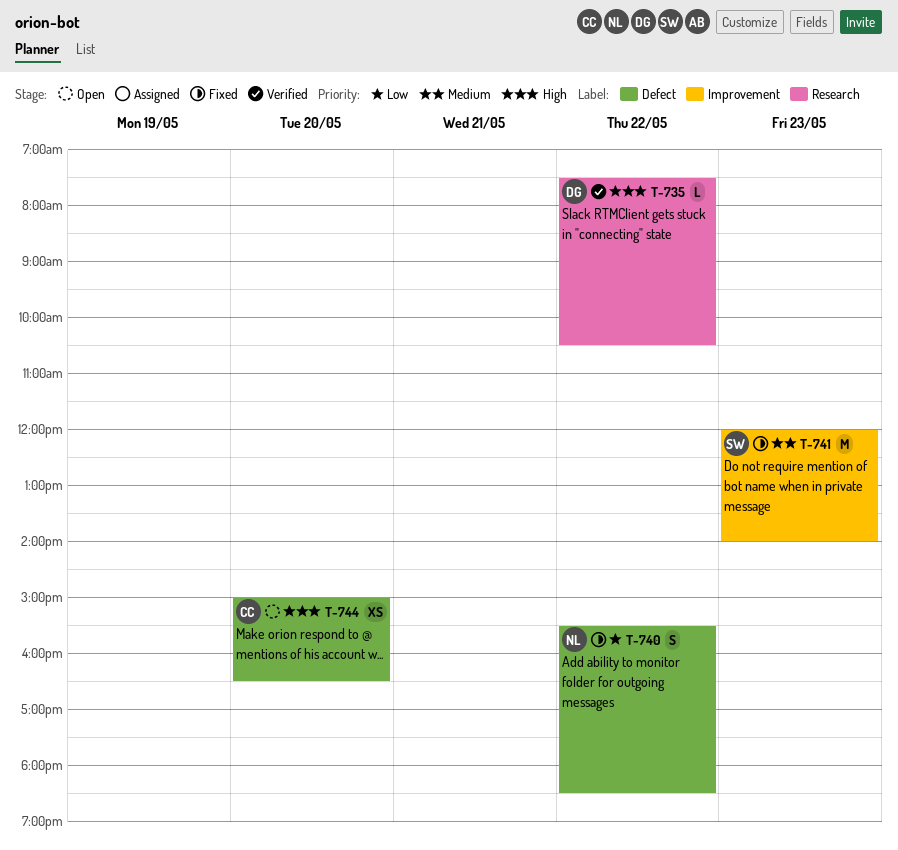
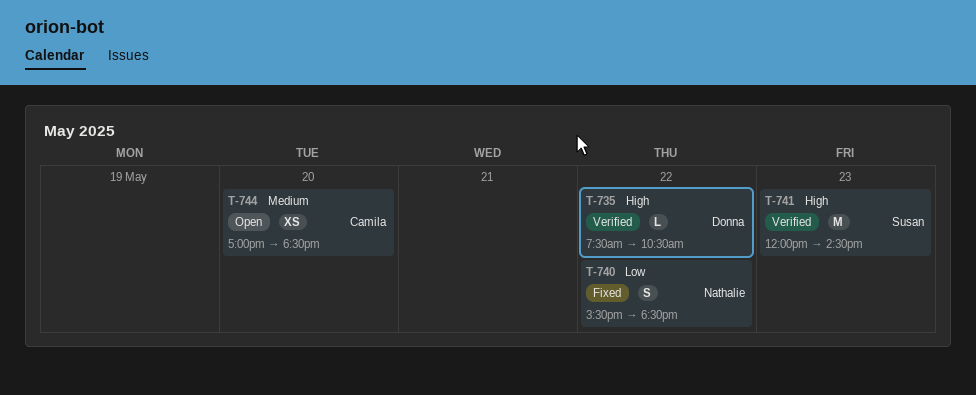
T-741, status: Fixed -> Verified
T-741, priority: Medium -> High
T-741, ends: 14:00 -> 14:30
T-744, priority: High -> Medium
T-744, begins: 15:00 -> 17:00
T-744, ends: 16:30 -> 18:30

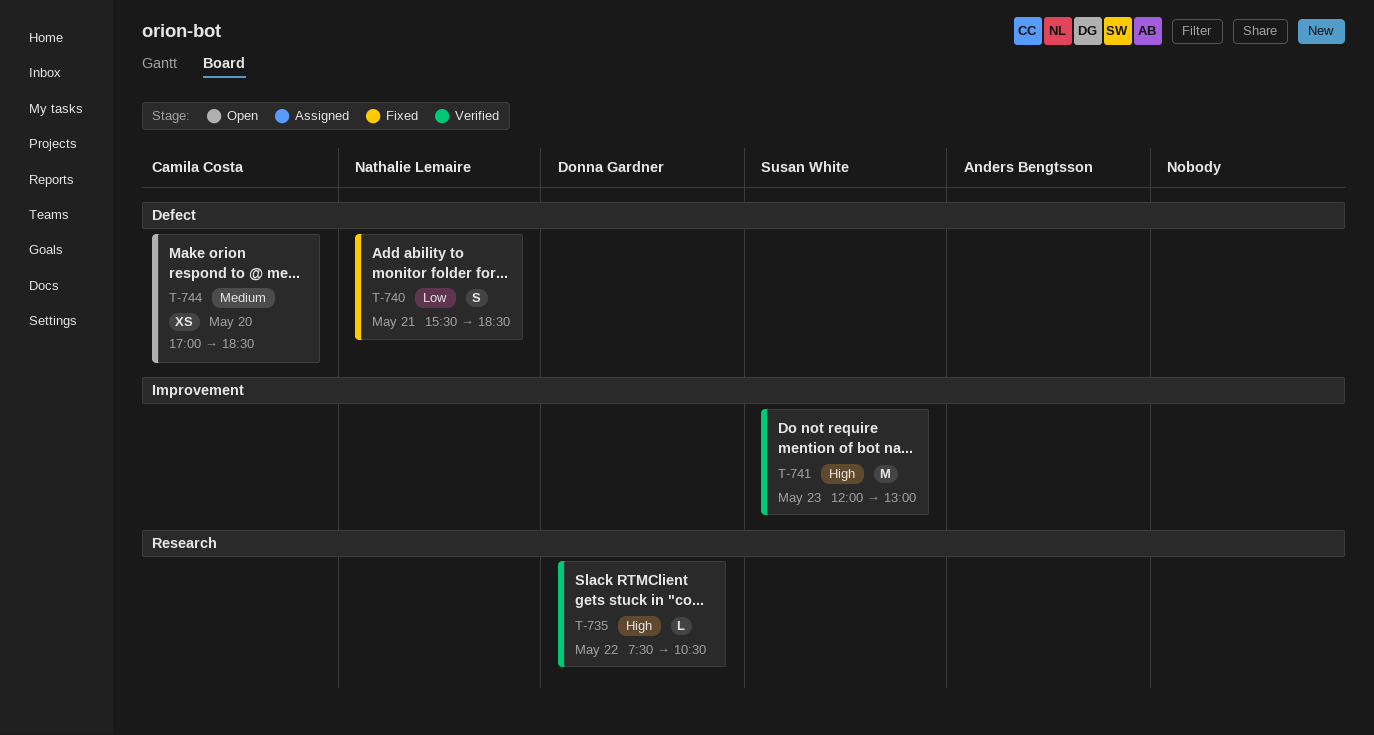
T-740, day: May 22 -> May 21
T-741, ends: 14:30 -> 13:00

